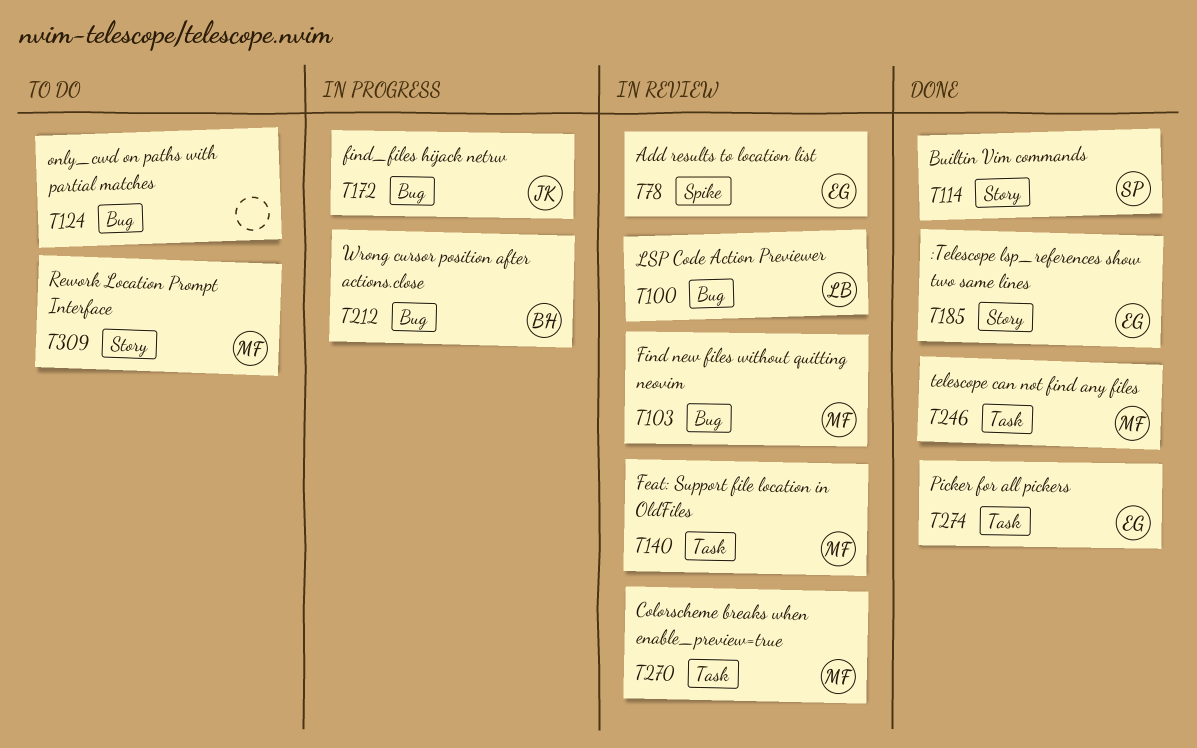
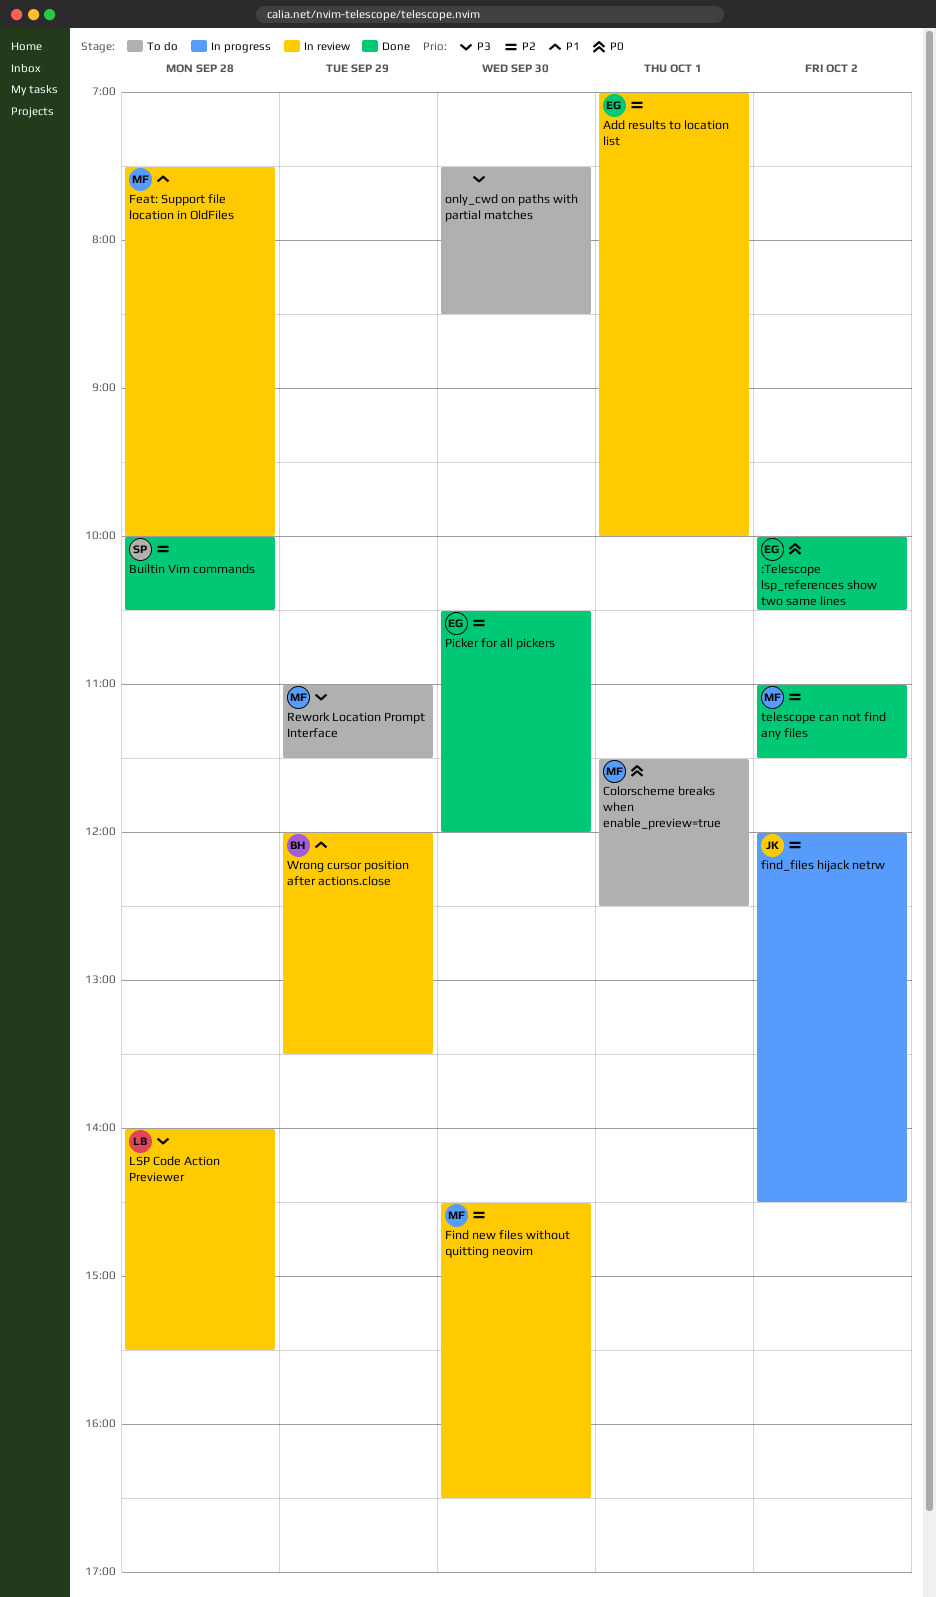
Colorscheme breaks when enable_preview=true, status: In review -> To do
Wrong cursor position after actions.close, status: In progress -> In review

